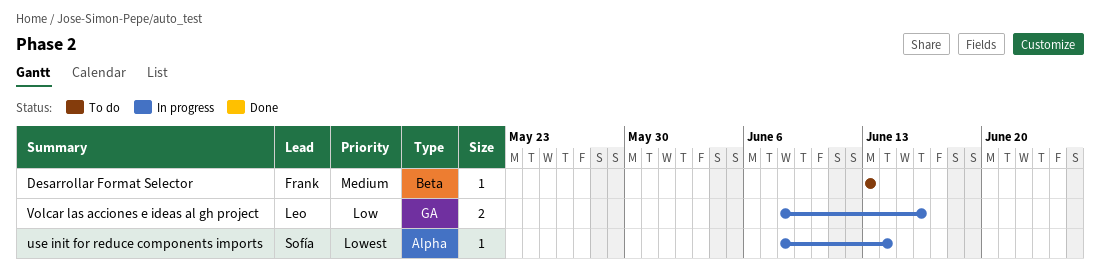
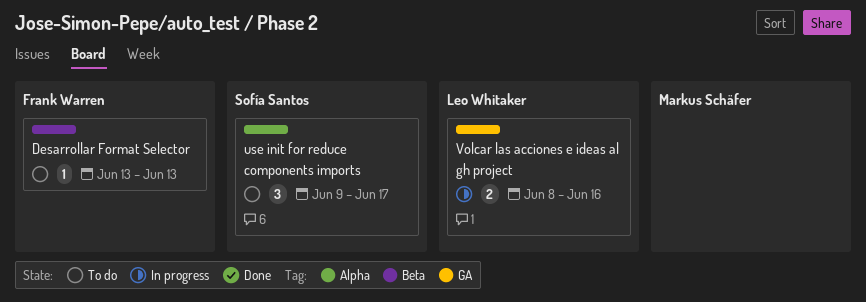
use init for reduce components imports, status: In progress -> To do
use init for reduce components imports, estimate: 1 -> 3
use init for reduce components imports, start: Jun 8 -> Jun 9
use init for reduce components imports, due: Jun 14 -> Jun 17

